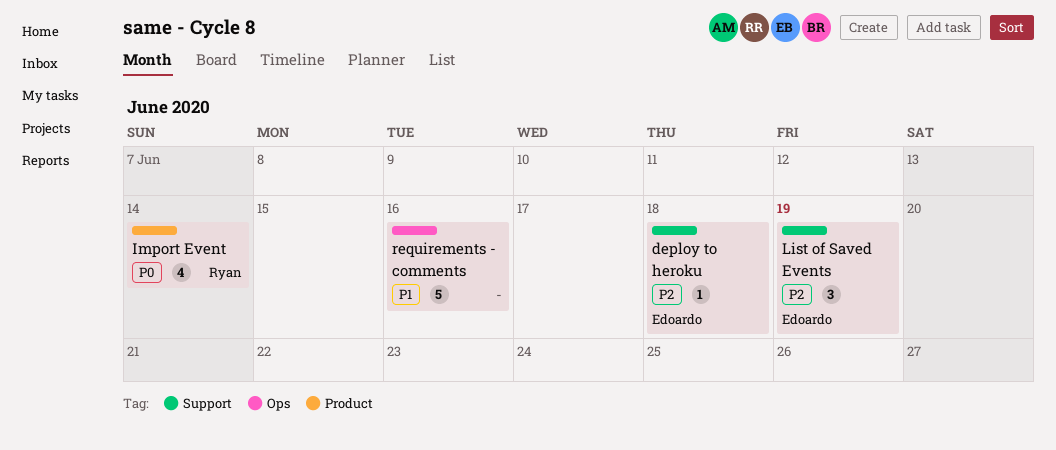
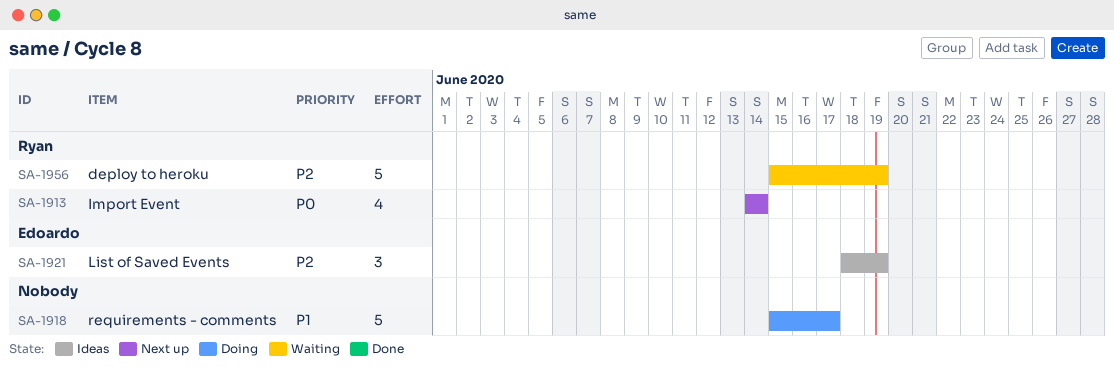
deploy to heroku, owner: Edoardo -> Ryan
deploy to heroku, estimate: 1 -> 5
deploy to heroku, due: Jun 18 -> Jun 19
requirements - comments, due: Jun 16 -> Jun 17

